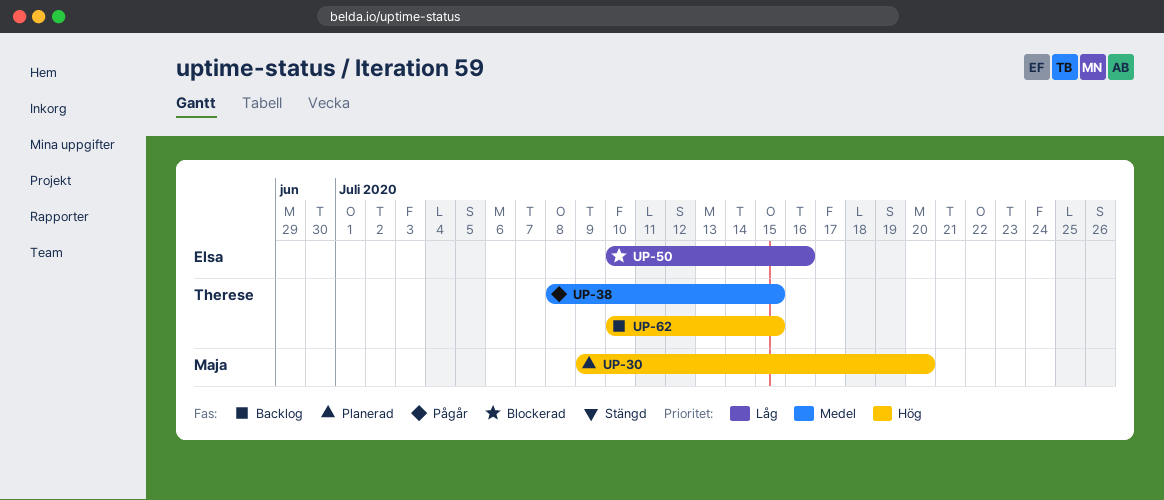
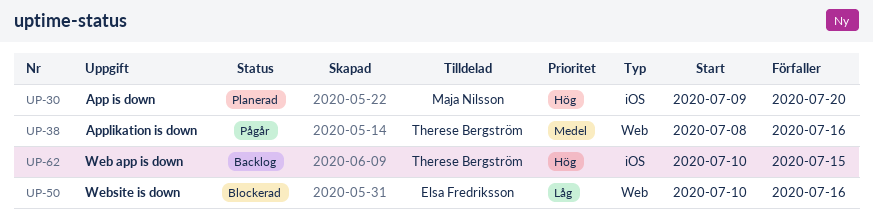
UP-38, due: Jul 15 -> Jul 16

